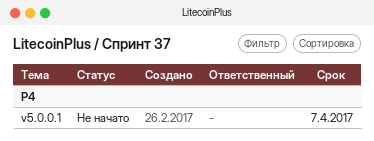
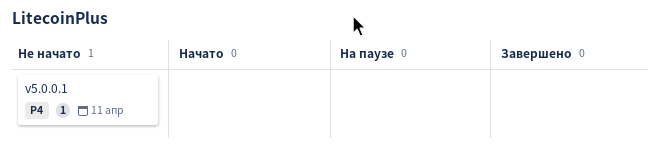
v5.0.0.1, due: Apr 7 -> Apr 11

